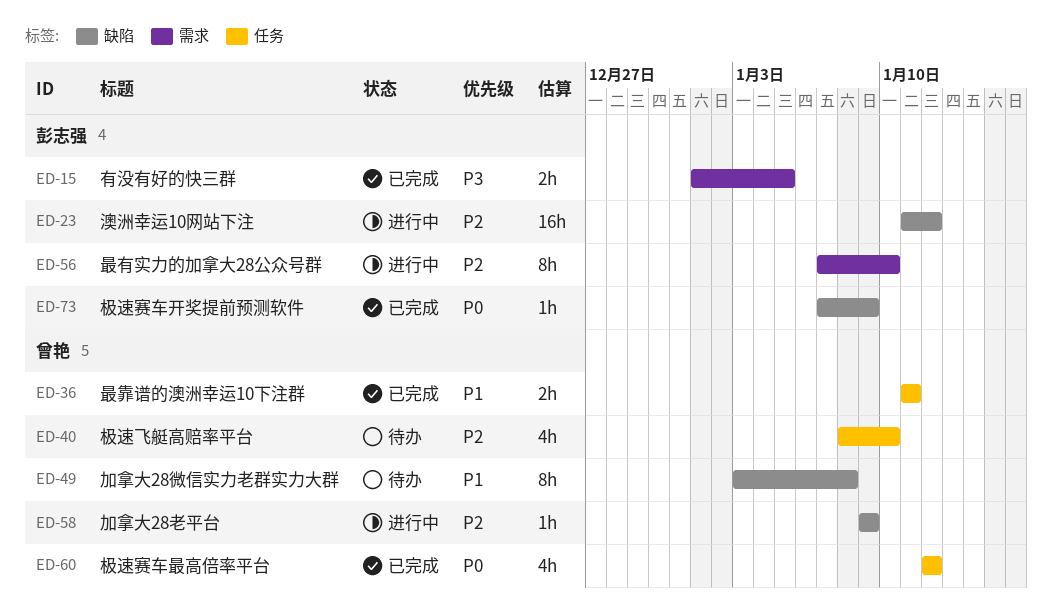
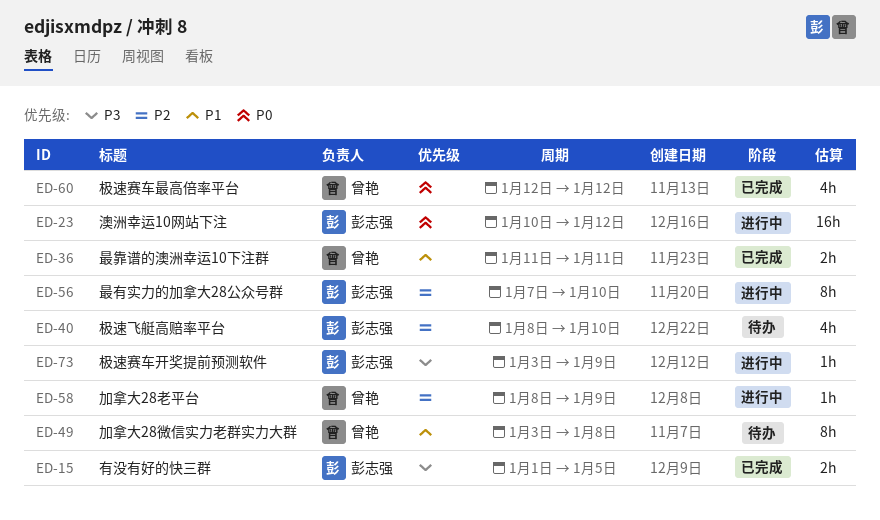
ED-23, priority: P2 -> P0
ED-23, start: Jan 11 -> Jan 10
ED-40, owner: 曾艳 -> 彭志强
ED-58, start: Jan 9 -> Jan 8
ED-73, status: 已完成 -> 进行中
ED-73, priority: P0 -> P3
ED-73, start: Jan 7 -> Jan 3

